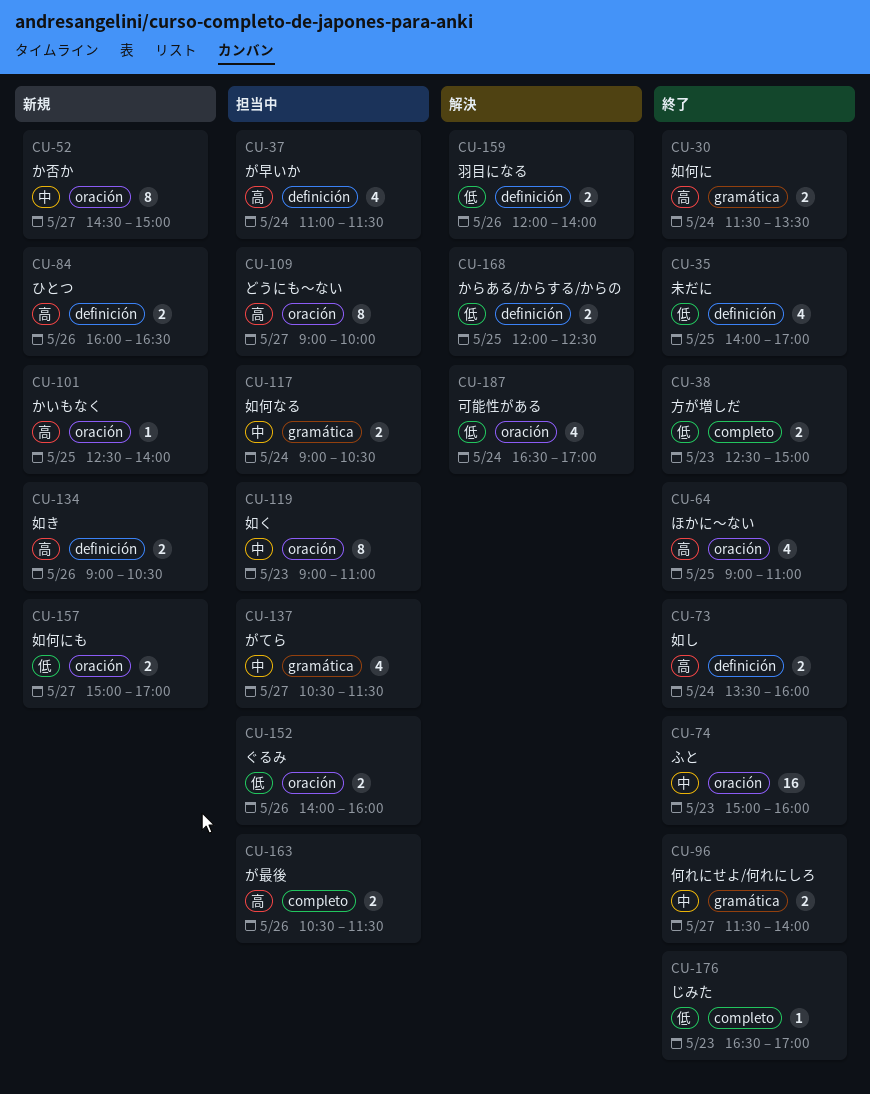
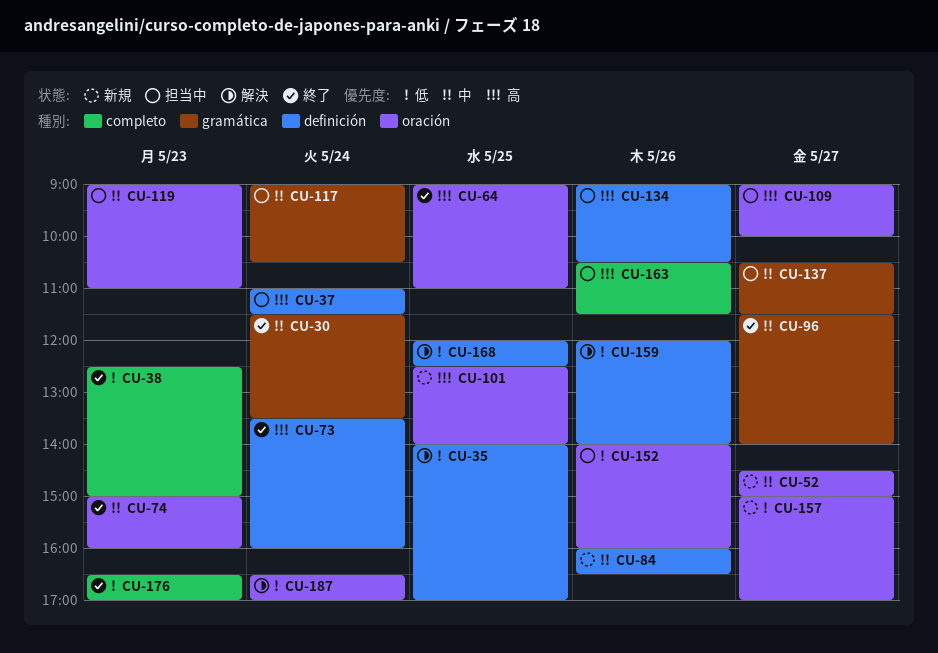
CU-30, priority: 高 -> 中
CU-35, status: 終了 -> 解決
CU-84, priority: 高 -> 中
CU-134, status: 新規 -> 担当中

